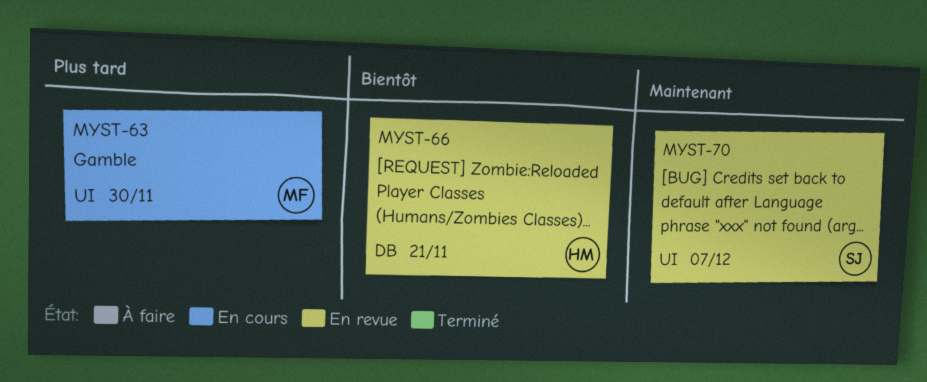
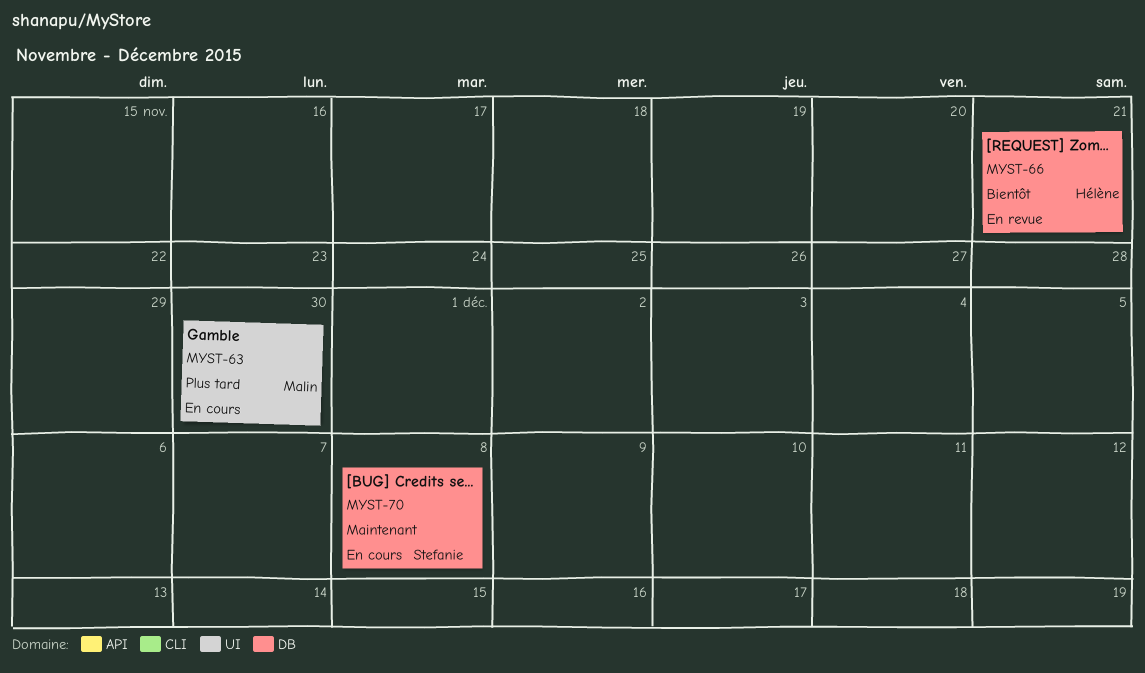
MYST-70, status: En revue -> En cours
MYST-70, label: UI -> DB
MYST-70, due: Dec 7 -> Dec 8

